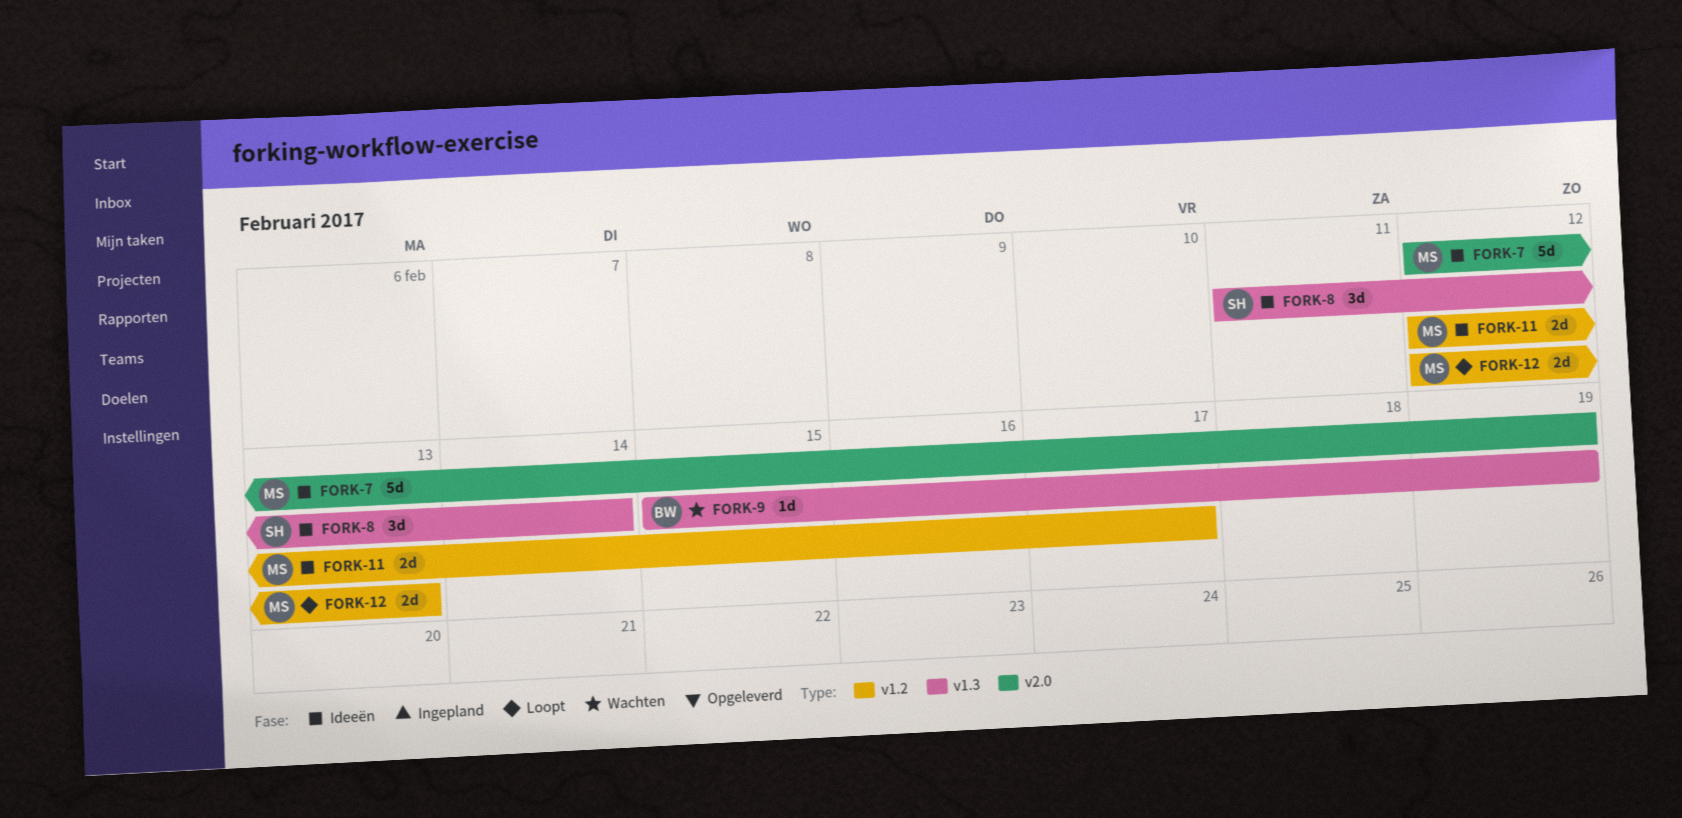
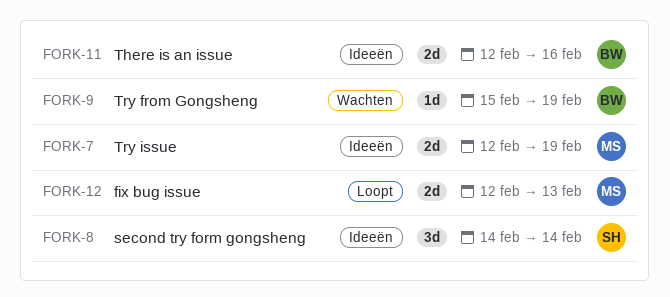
FORK-7, estimate: 5d -> 2d
FORK-8, start: Feb 11 -> Feb 14
FORK-11, owner: MS -> BW
FORK-11, due: Feb 17 -> Feb 16

